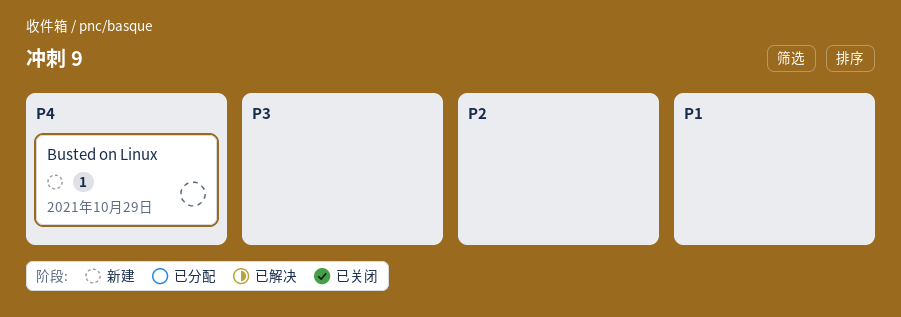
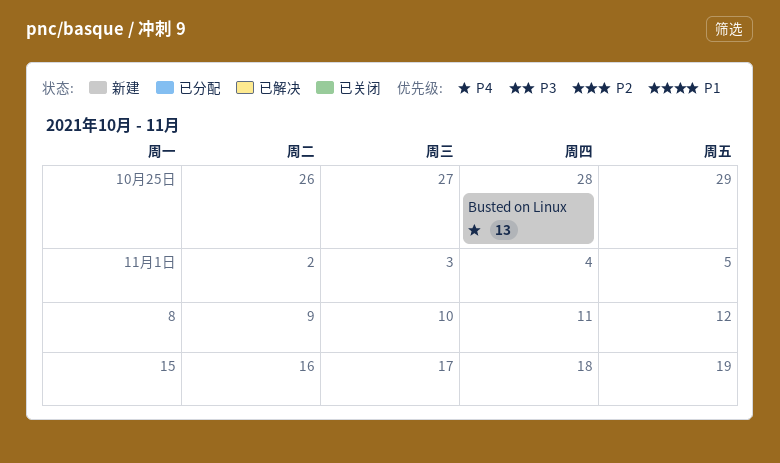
Busted on Linux, estimate: 1 -> 13
Busted on Linux, due: Oct 29 -> Oct 28

